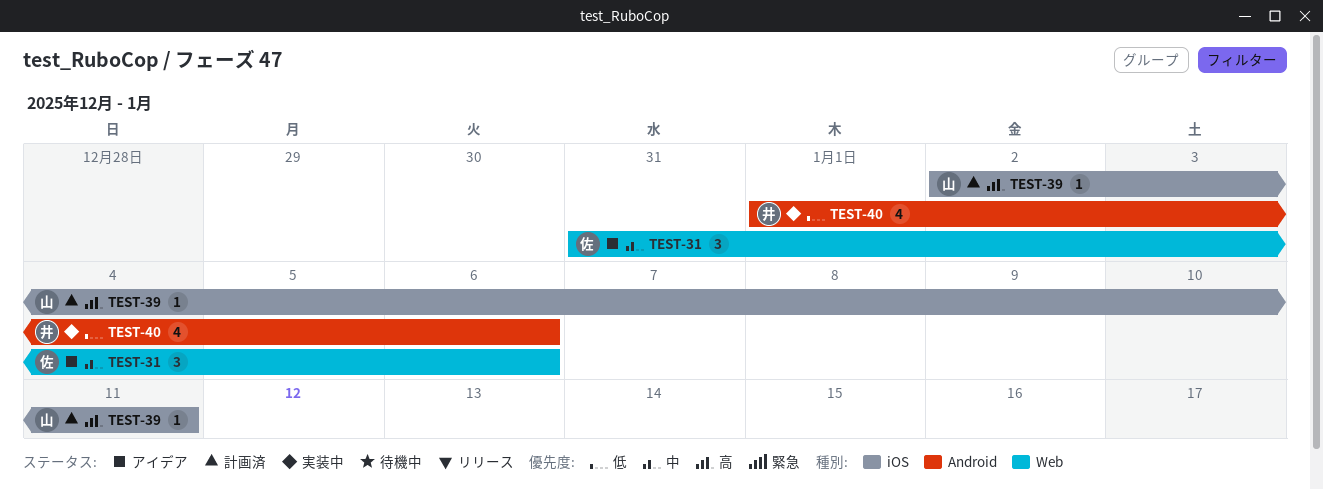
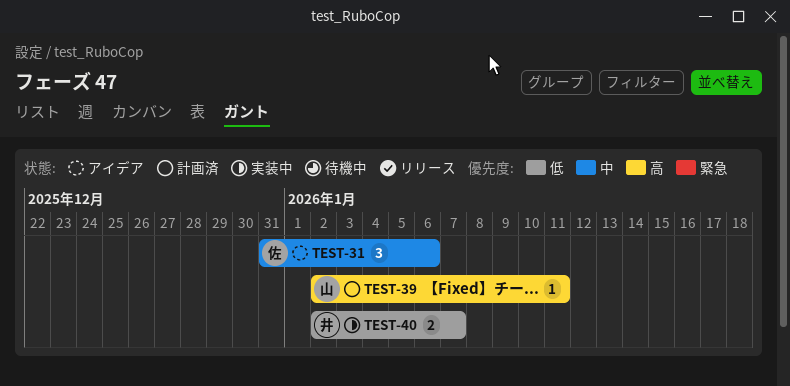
TEST-40, estimate: 4 -> 2
TEST-40, start: Jan 1 -> Jan 2
TEST-40, due: Jan 6 -> Jan 7

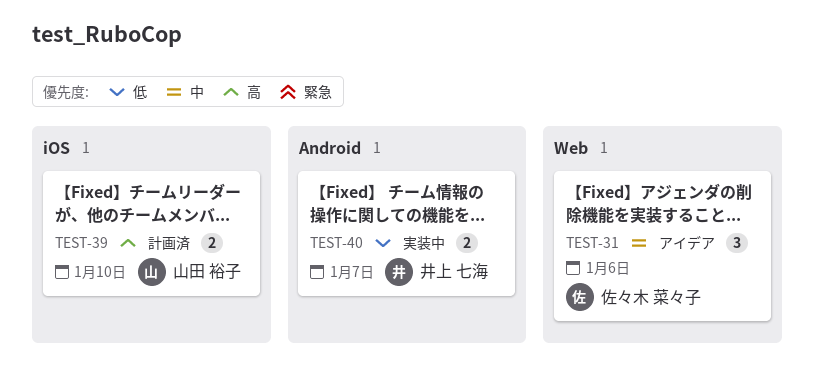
TEST-39, estimate: 1 -> 2
TEST-39, due: Jan 11 -> Jan 10

